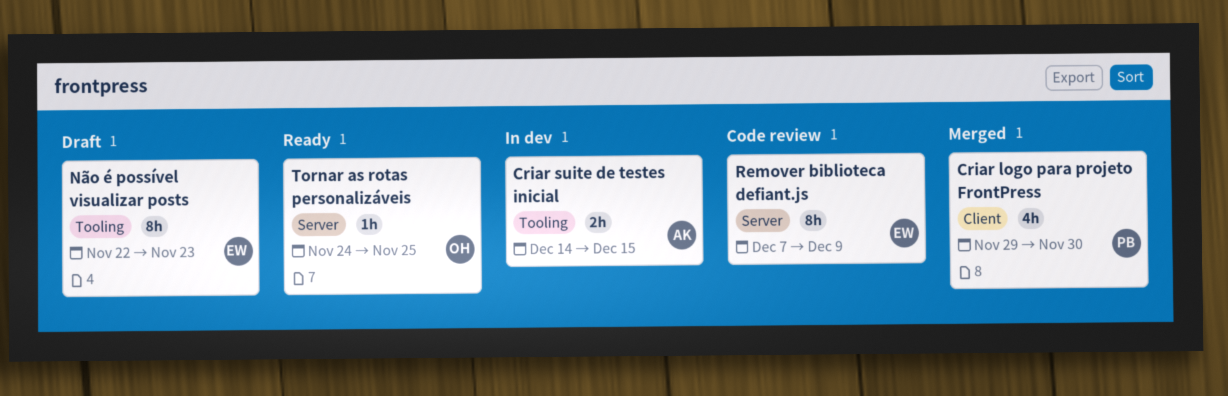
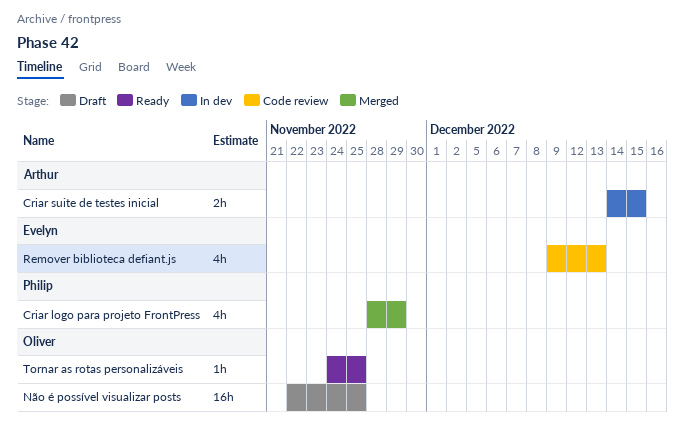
Criar logo para projeto FrontPress, start: Nov 29 -> Nov 28
Criar logo para projeto FrontPress, due: Nov 30 -> Nov 29
Não é possível visualizar posts, owner: Evelyn -> Oliver
Não é possível visualizar posts, estimate: 8h -> 16h
Não é possível visualizar posts, due: Nov 23 -> Nov 25
Remover biblioteca defiant.js, estimate: 8h -> 4h
Remover biblioteca defiant.js, start: Dec 7 -> Dec 9
Remover biblioteca defiant.js, due: Dec 9 -> Dec 13

